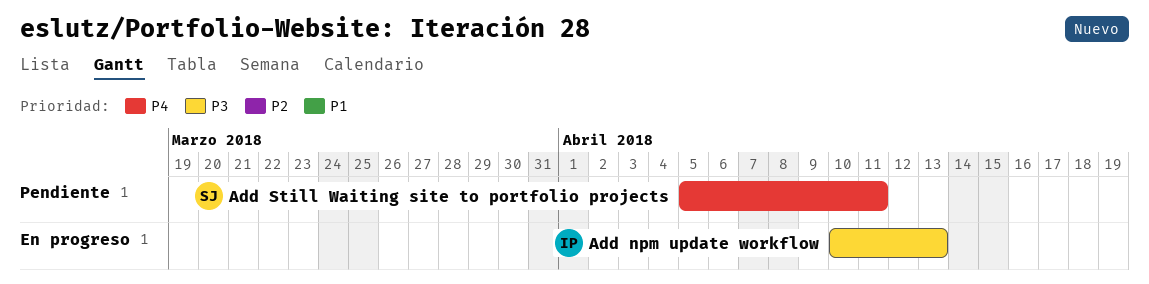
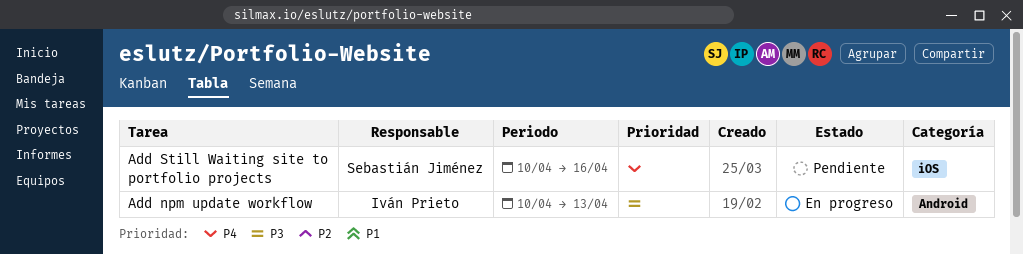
Add Still Waiting site to portfolio projects, start: Apr 5 -> Apr 10
Add Still Waiting site to portfolio projects, due: Apr 11 -> Apr 16

